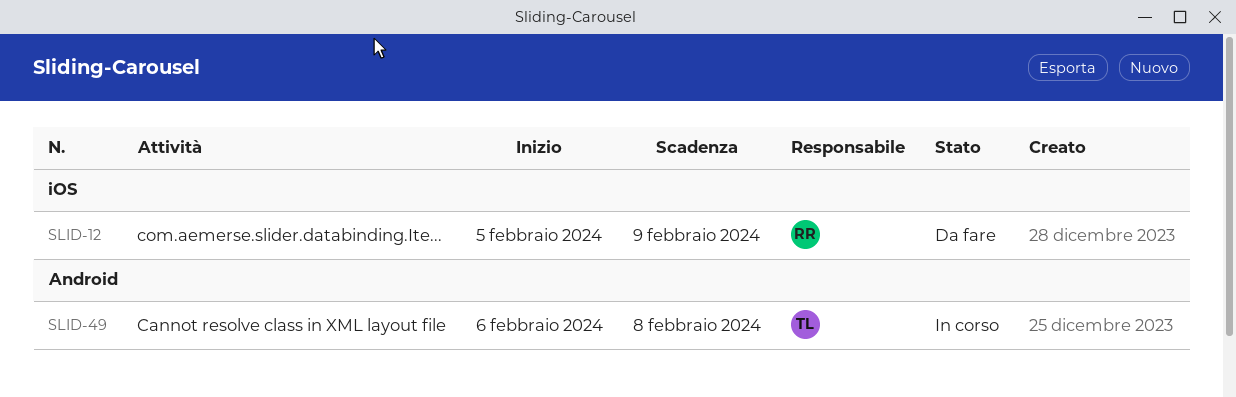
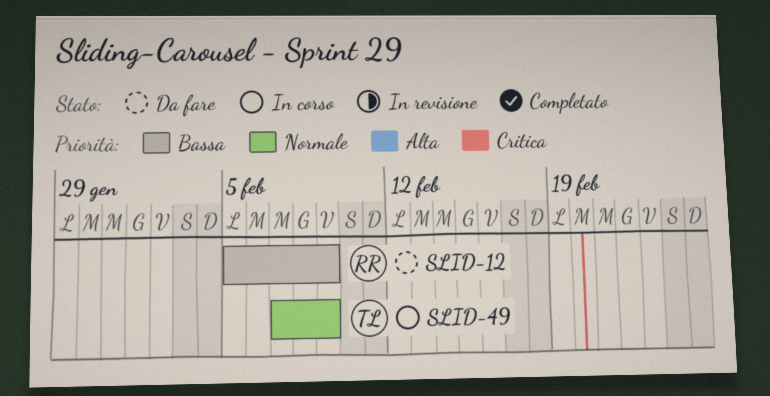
SLID-49, start: Feb 6 -> Feb 7
SLID-49, due: Feb 8 -> Feb 9

